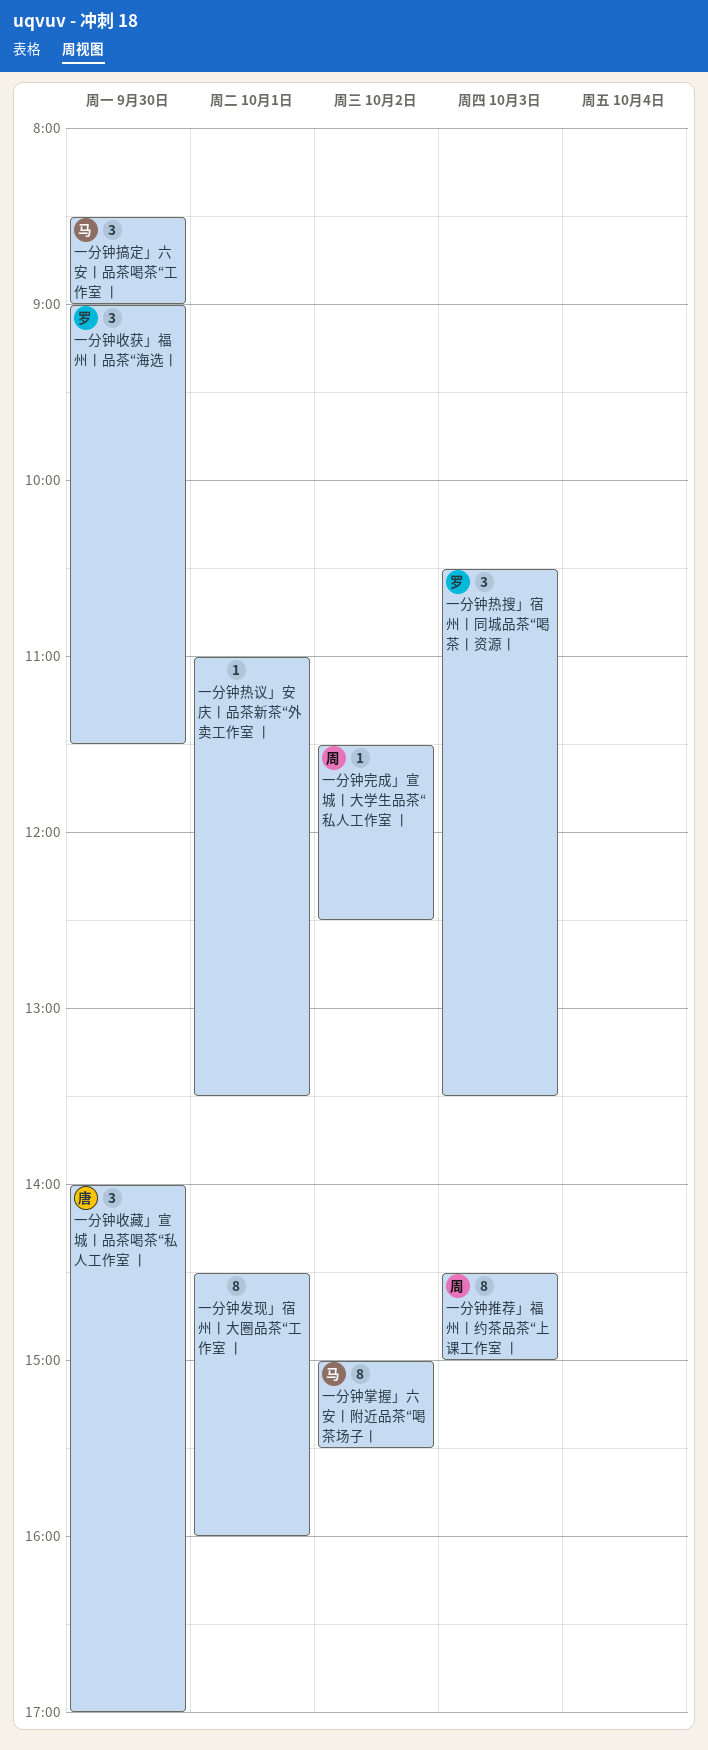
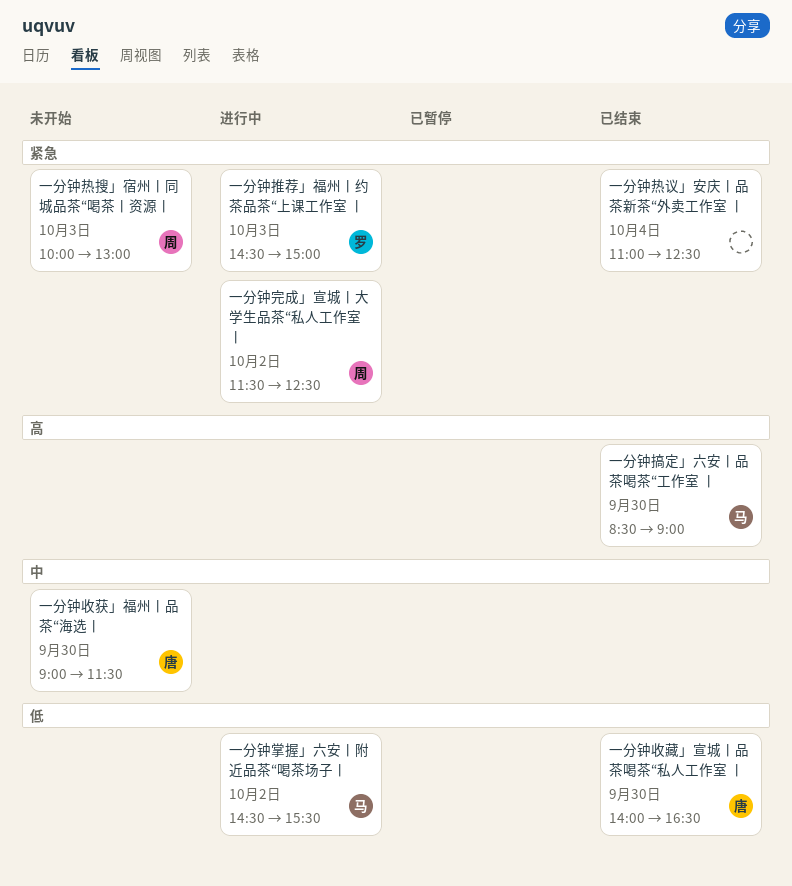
一分钟发现」宿州丨大圈品茶“工作室 丨: present -> none
一分钟掌握」六安丨附近品茶“喝茶场子丨, begins: 15:00 -> 14:30
一分钟推荐」福州丨约茶品茶“上课工作室 丨, owner: 周 -> 罗
一分钟收获」福州丨品茶“海选丨, owner: 罗 -> 唐
一分钟收藏」宣城丨品茶喝茶“私人工作室 丨, ends: 17:00 -> 16:30
一分钟热搜」宿州丨同城品茶“喝茶丨资源丨, owner: 罗 -> 周
一分钟热搜」宿州丨同城品茶“喝茶丨资源丨, begins: 10:30 -> 10:00
一分钟热搜」宿州丨同城品茶“喝茶丨资源丨, ends: 13:30 -> 13:00
一分钟热议」安庆丨品茶新茶“外卖工作室 丨, day: Oct 1 -> Oct 4
一分钟热议」安庆丨品茶新茶“外卖工作室 丨, ends: 13:30 -> 12:30

